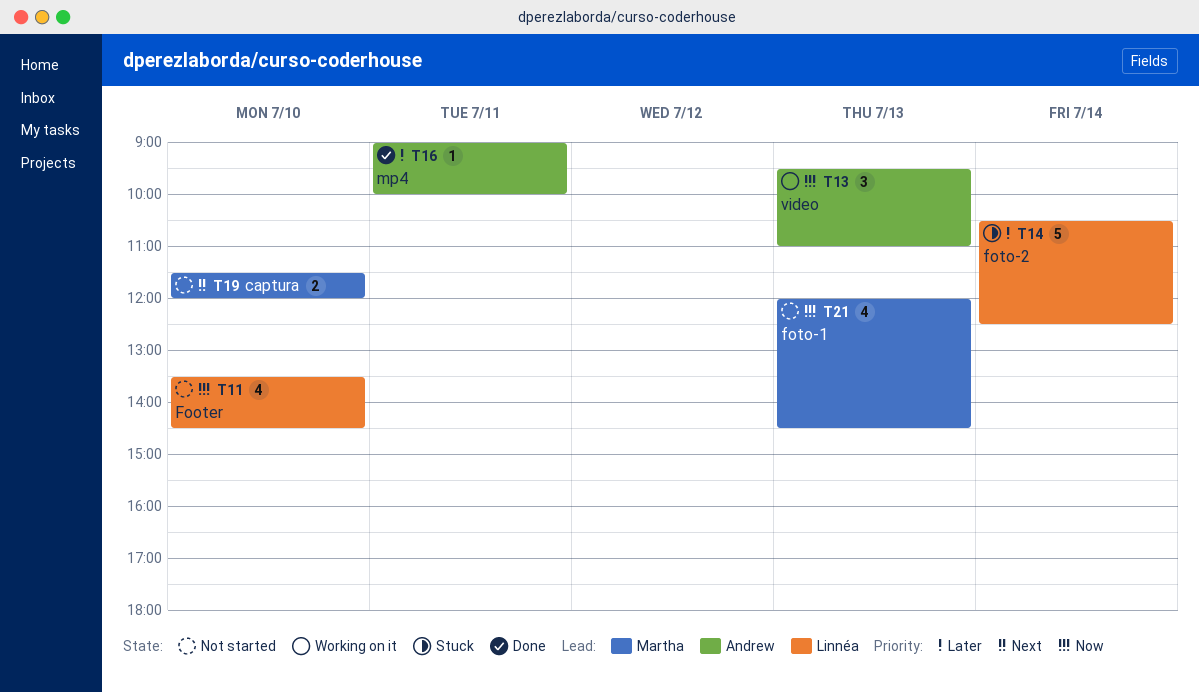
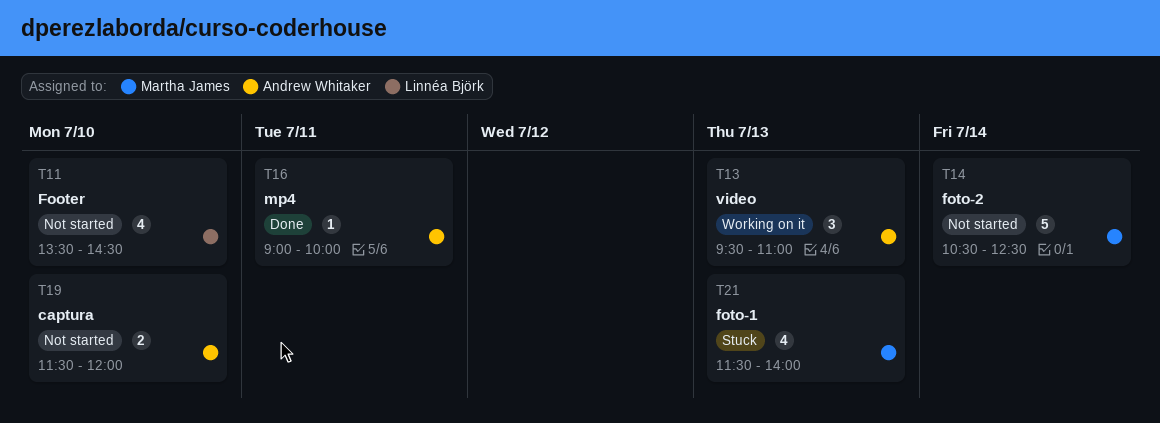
T14, status: Stuck -> Not started
T14, owner: Linnéa Björk -> Martha James
T19, owner: Martha James -> Andrew Whitaker
T21, status: Not started -> Stuck
T21, begins: 12:00 -> 11:30
T21, ends: 14:30 -> 14:00

